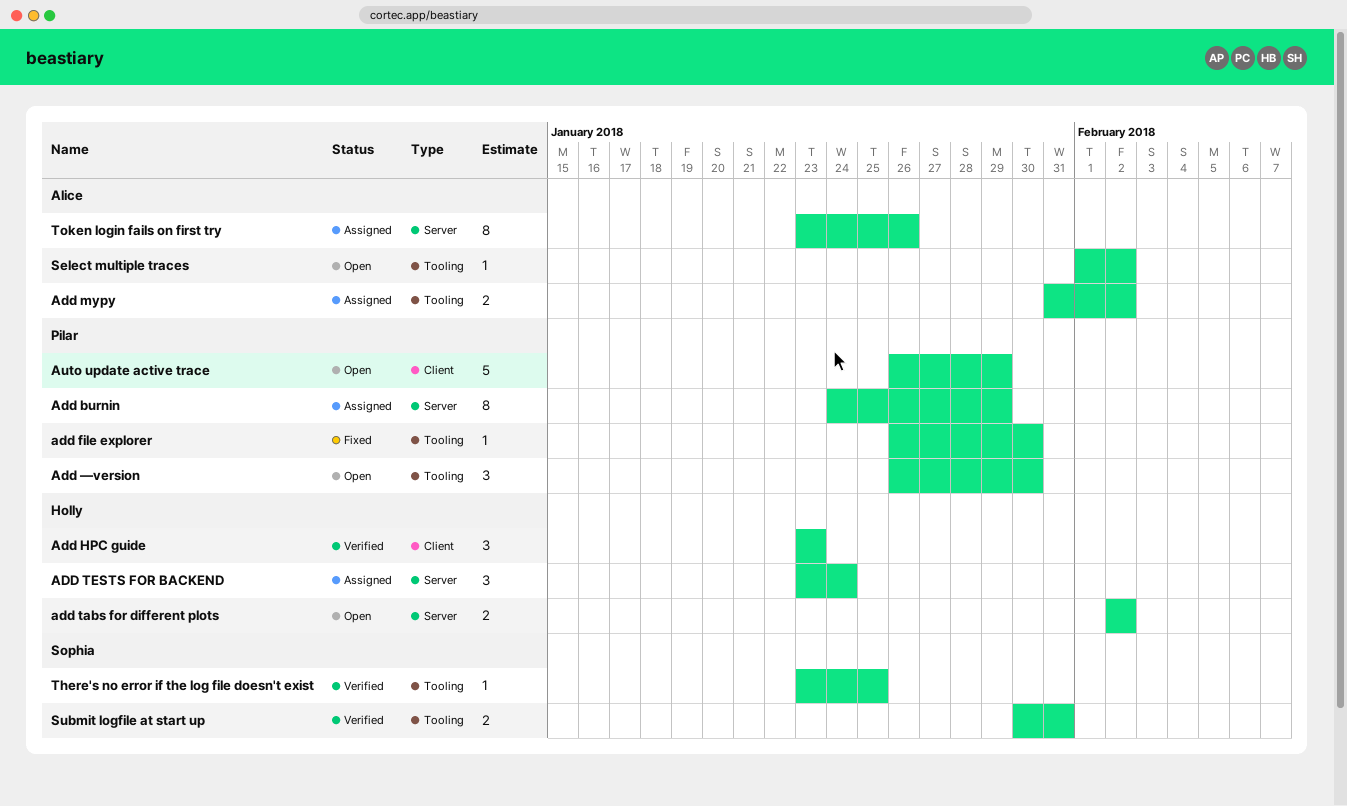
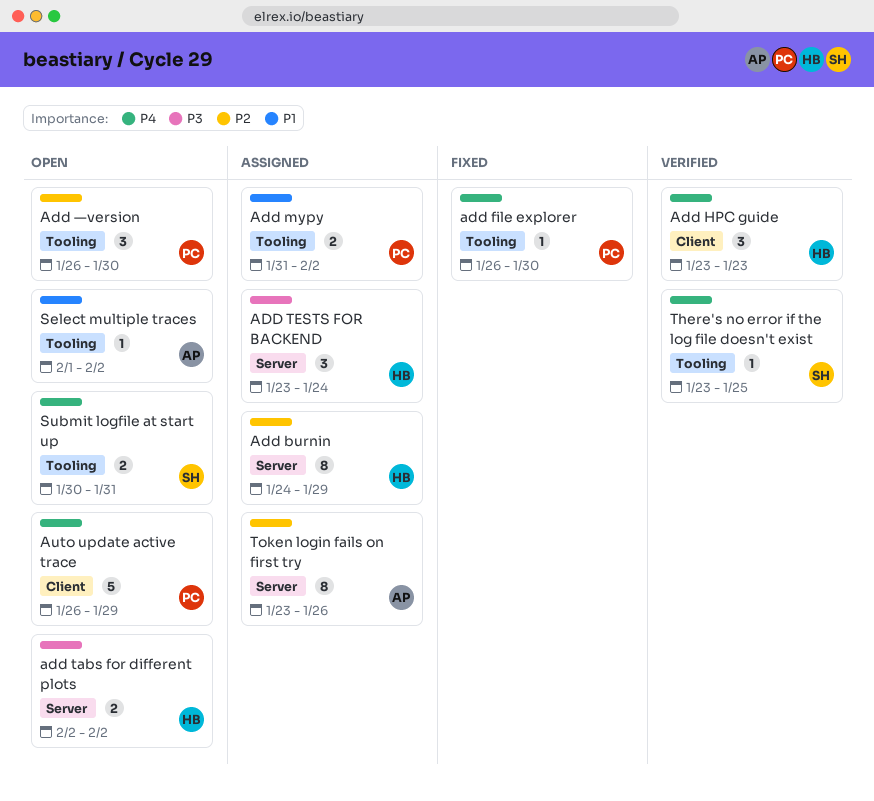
Add burnin, owner: Pilar -> Holly
Add mypy, owner: Alice -> Pilar
Submit logfile at start up, status: Verified -> Open

